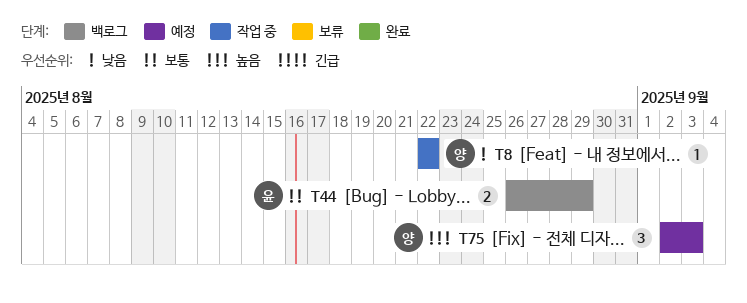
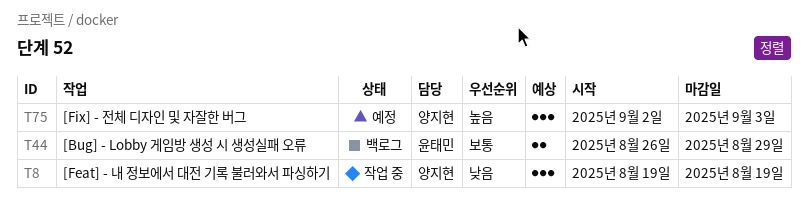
T8, estimate: 1 -> 3
T8, start: Aug 22 -> Aug 19
T8, due: Aug 22 -> Aug 19

